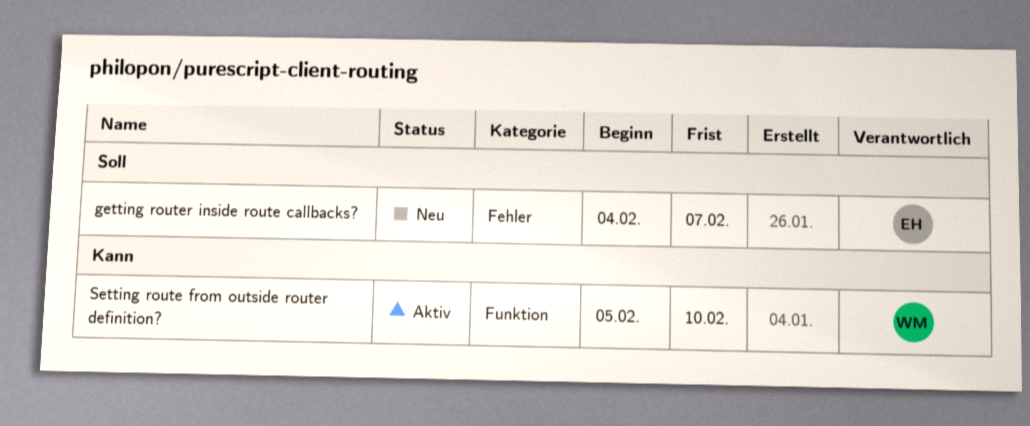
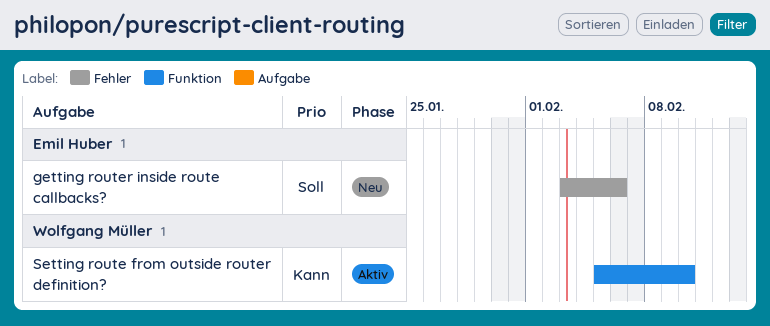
getting router inside route callbacks?, start: Feb 4 -> Feb 3
getting router inside route callbacks?, due: Feb 7 -> Feb 6

